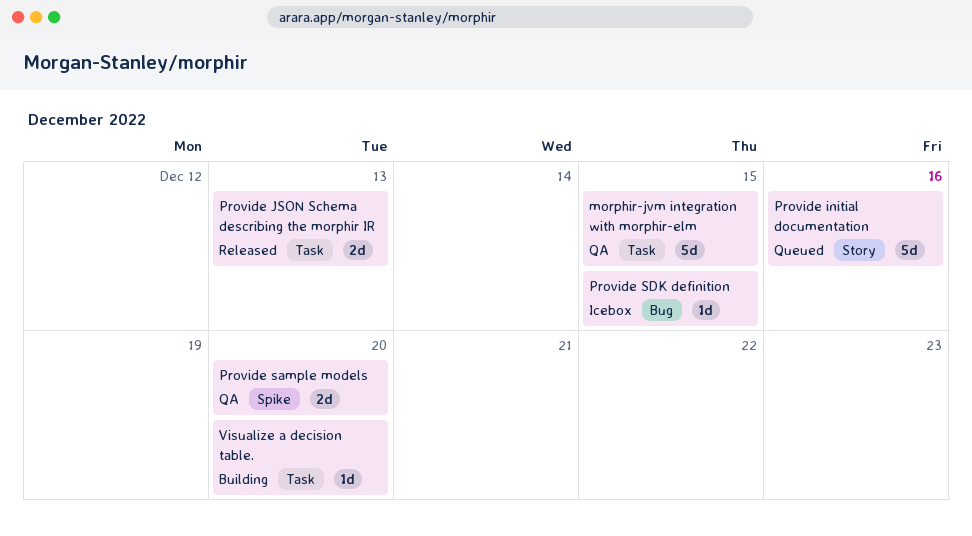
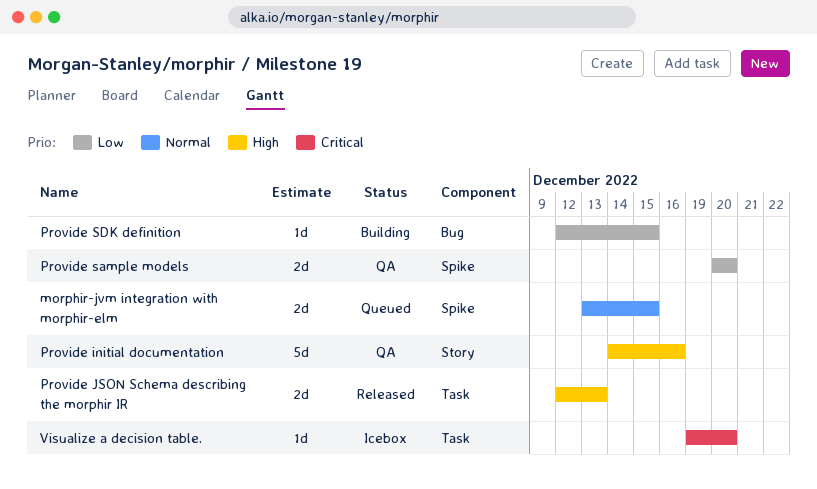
morphir-jvm integration with morphir-elm, status: QA -> Queued
morphir-jvm integration with morphir-elm, label: Task -> Spike
morphir-jvm integration with morphir-elm, estimate: 5d -> 2d
Provide initial documentation, status: Queued -> QA
Provide SDK definition, status: Icebox -> Building
Visualize a decision table., status: Building -> Icebox

